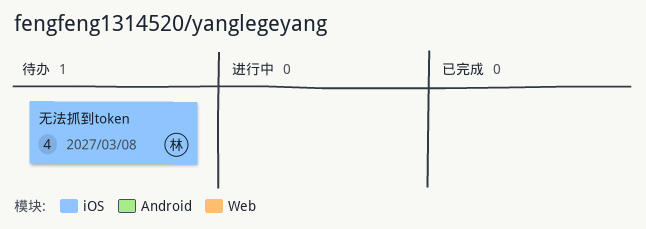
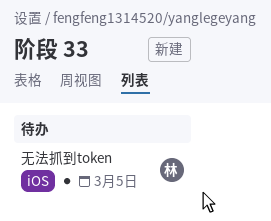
无法抓到token, estimate: 4 -> 1
无法抓到token, due: Mar 8 -> Mar 5

